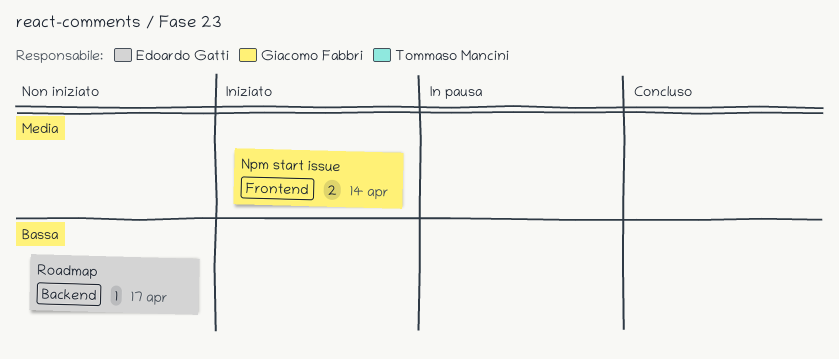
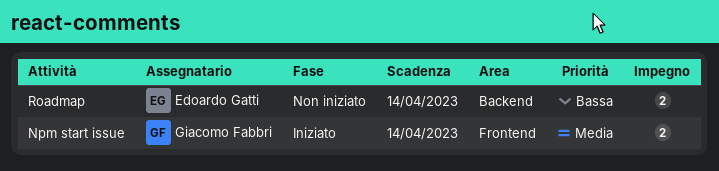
Roadmap, estimate: 1 -> 2
Roadmap, due: Apr 17 -> Apr 14

